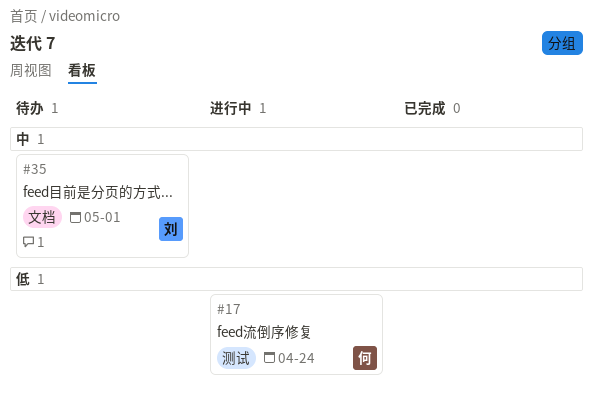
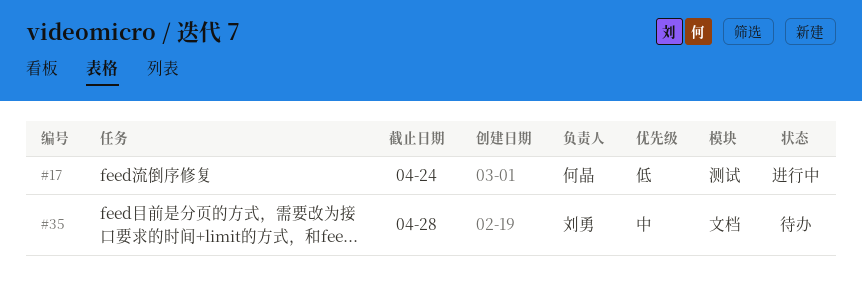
#35, due: May 1 -> Apr 28

